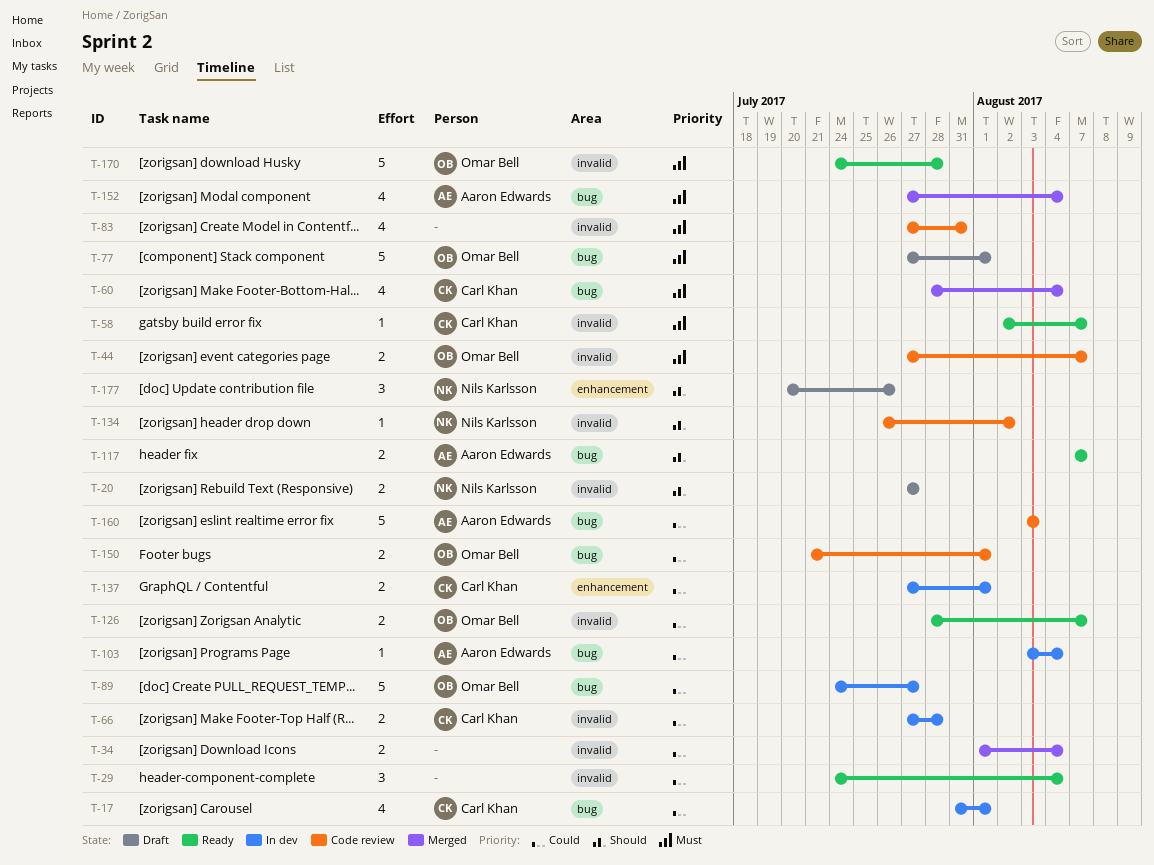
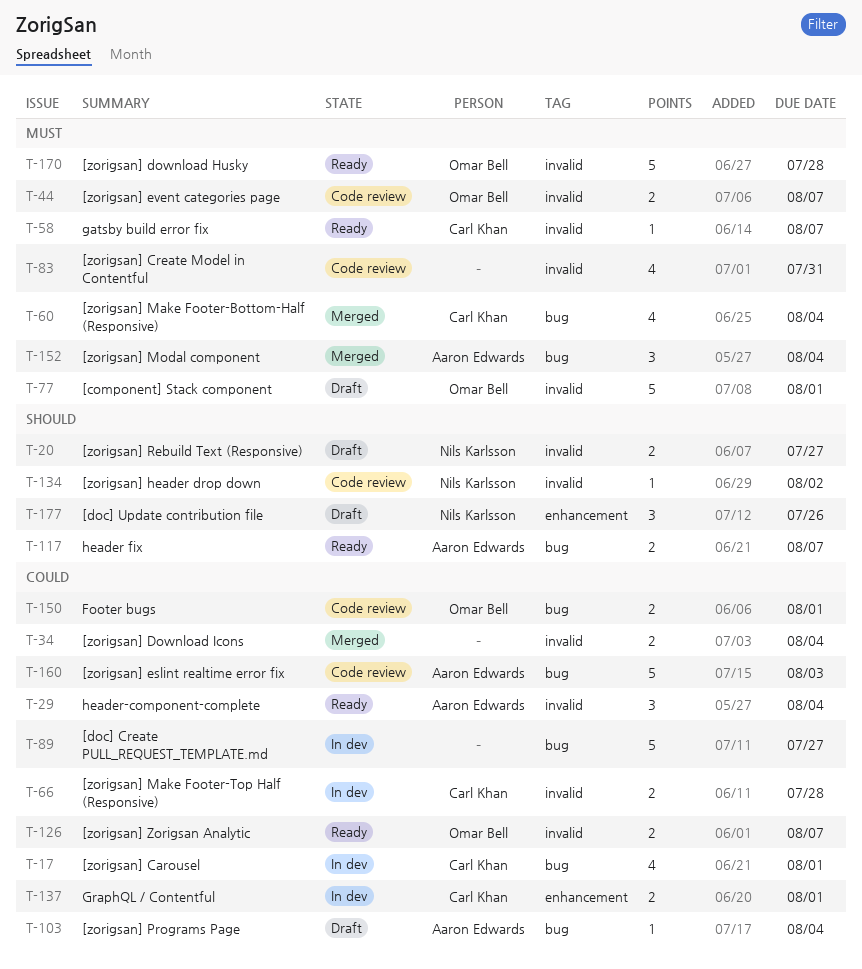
T-29, owner: none -> Aaron Edwards
T-77, label: bug -> invalid
T-89, owner: Omar Bell -> none
T-103, status: In dev -> Draft
T-152, estimate: 4 -> 3

